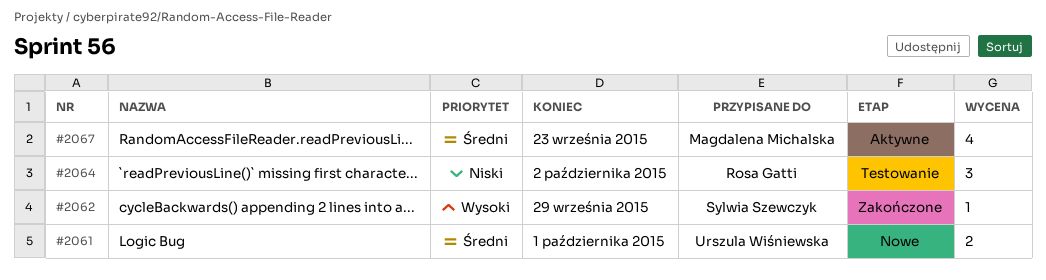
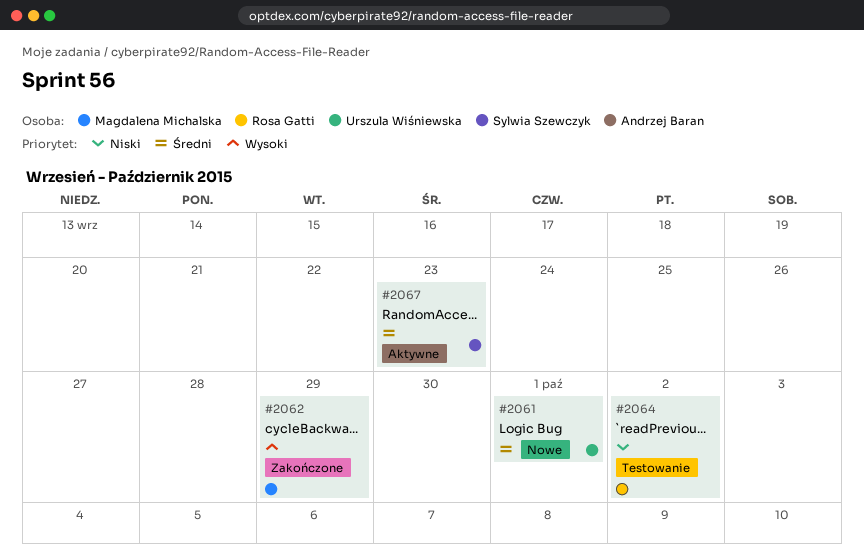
#2062, owner: Sylwia Szewczyk -> Magdalena Michalska
#2067, owner: Magdalena Michalska -> Sylwia Szewczyk

